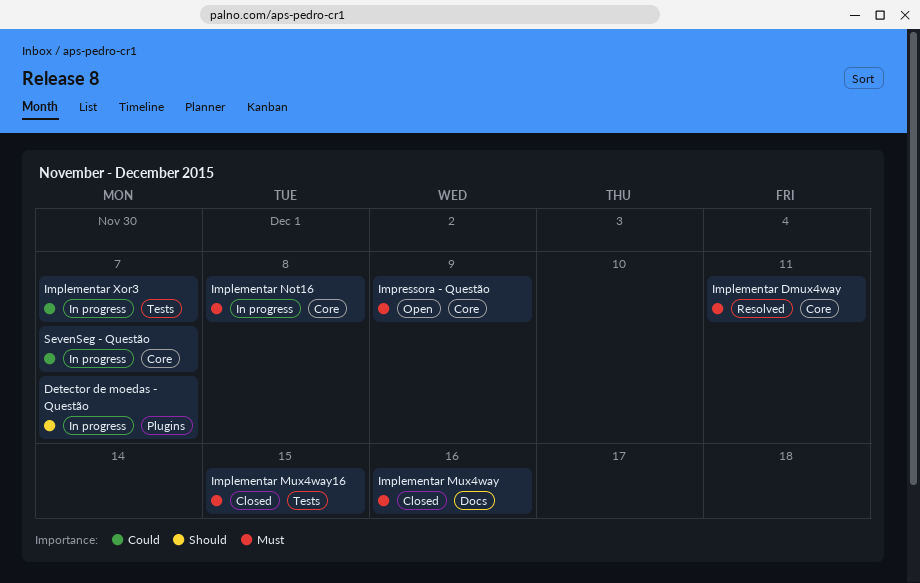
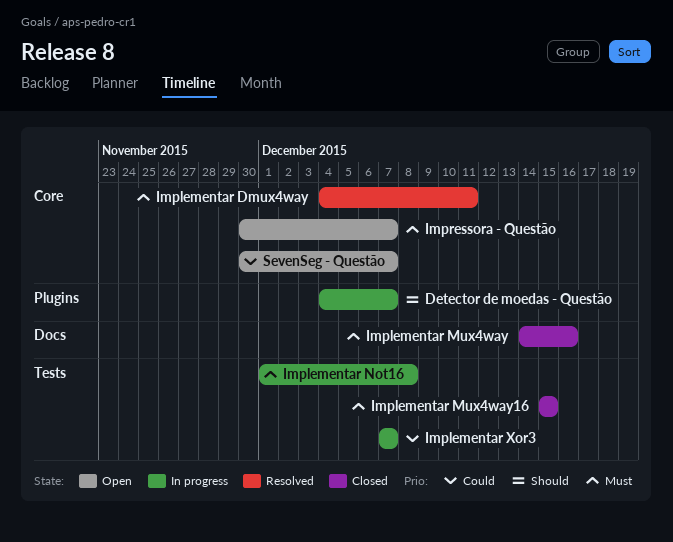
Implementar Not16, label: Core -> Tests
Impressora - Questão, due: Dec 9 -> Dec 7
SevenSeg - Questão, status: In progress -> Open

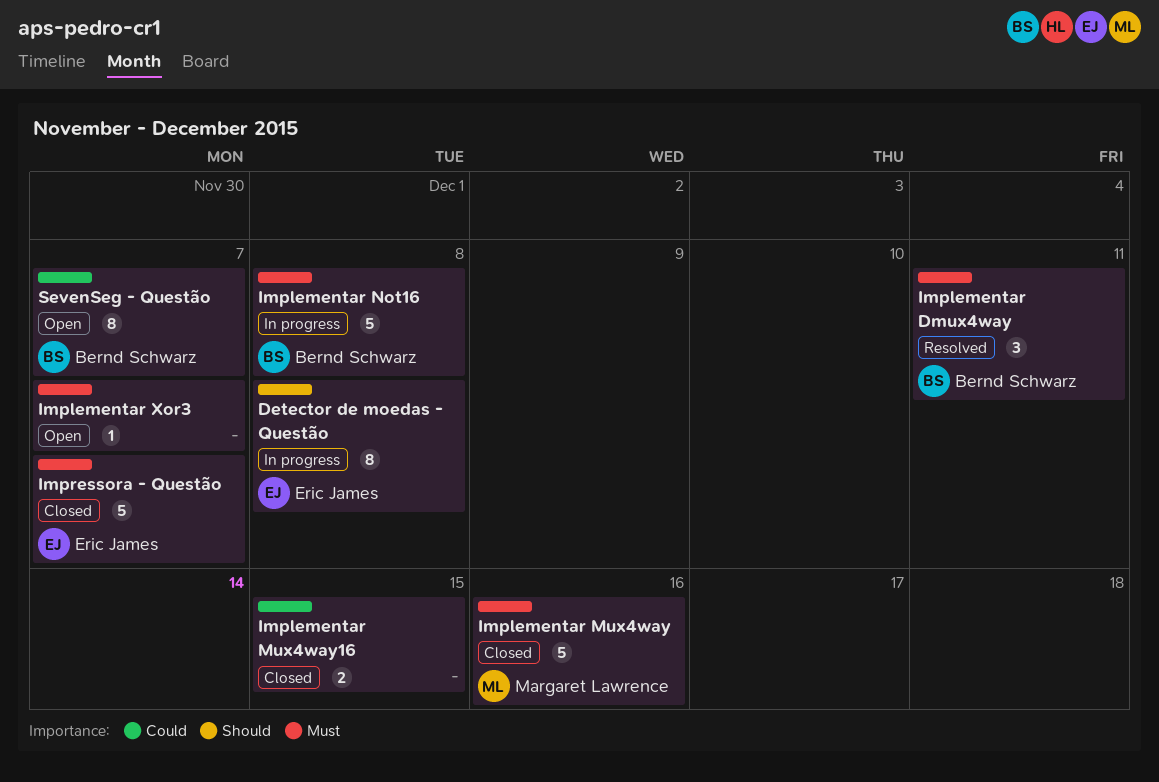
Detector de moedas - Questão, due: Dec 7 -> Dec 8
Implementar Mux4way16, priority: Must -> Could
Implementar Xor3, status: In progress -> Open
Implementar Xor3, priority: Could -> Must
Impressora - Questão, status: Open -> Closed

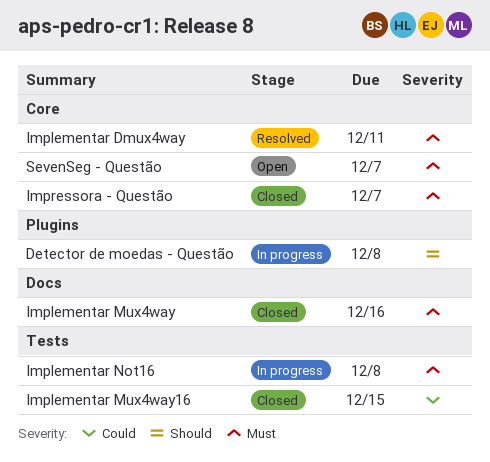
Implementar Xor3: present -> none
SevenSeg - Questão, priority: Could -> Must

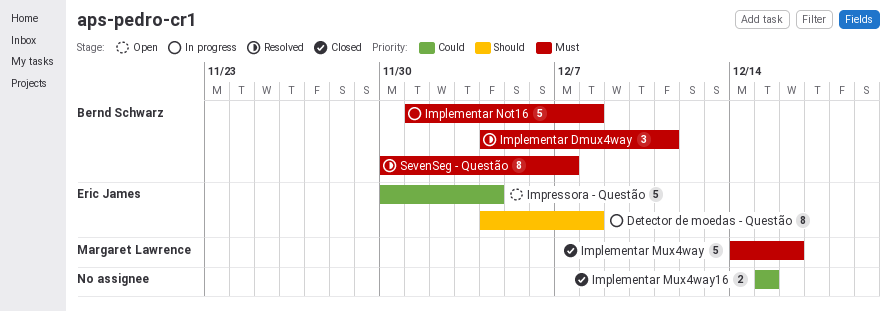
Impressora - Questão, status: Closed -> Open
Impressora - Questão, priority: Must -> Could
Impressora - Questão, due: Dec 7 -> Dec 4
SevenSeg - Questão, status: Open -> Resolved

